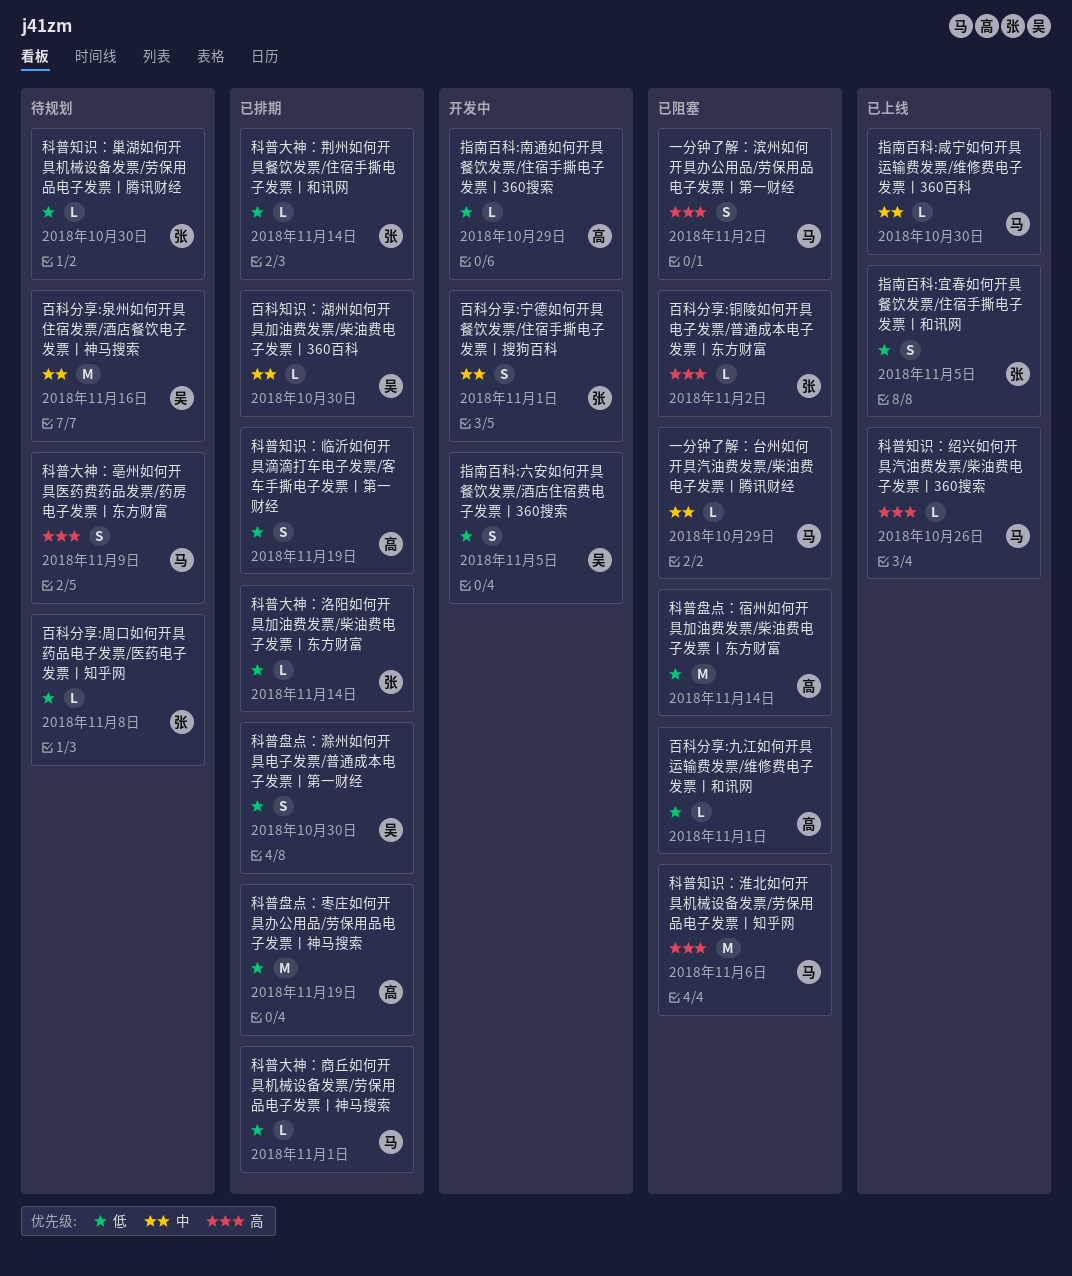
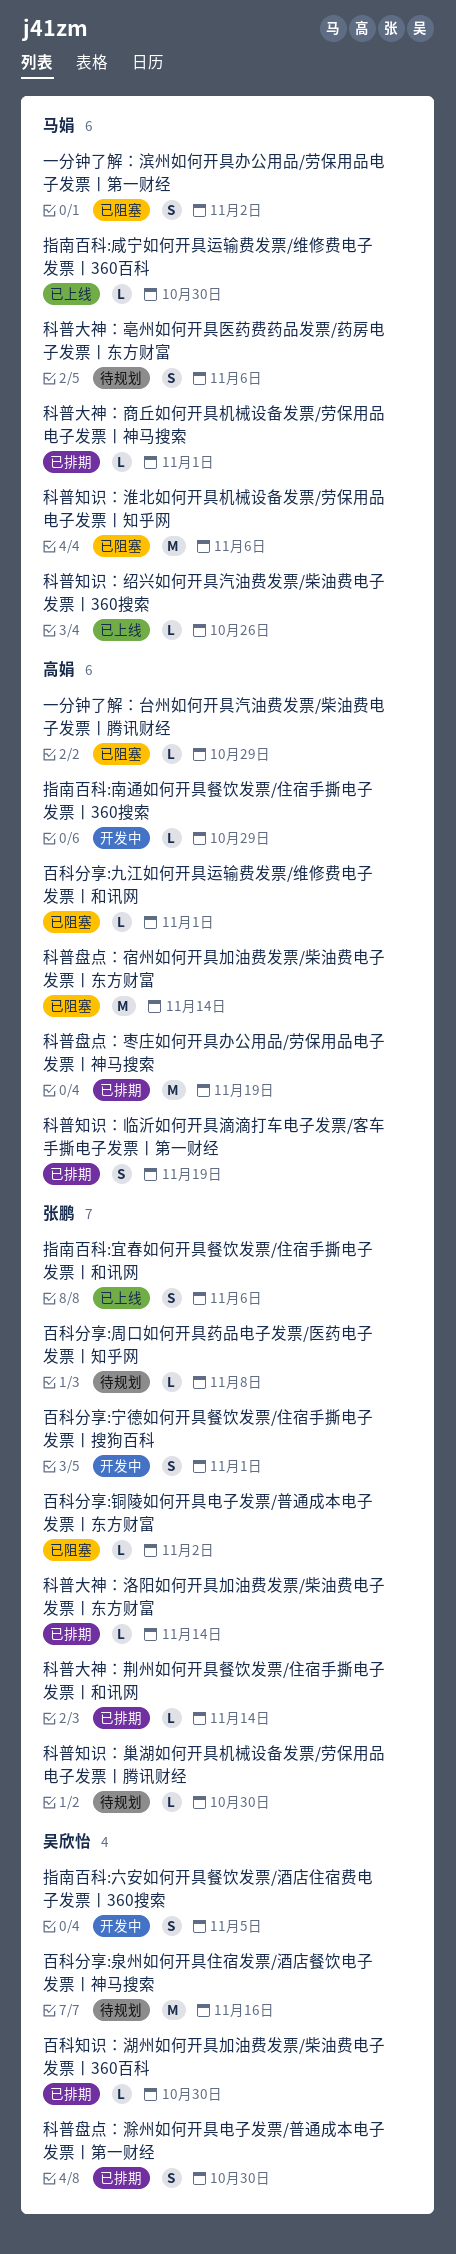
一分钟了解：台州如何开具汽油费发票/柴油费电子发票丨腾讯财经, owner: 马娟 -> 高娟
指南百科:宜春如何开具餐饮发票/住宿手撕电子发票丨和讯网, due: Nov 5 -> Nov 6
科普大神：亳州如何开具医药费药品发票/药房电子发票丨东方财富, due: Nov 9 -> Nov 6

